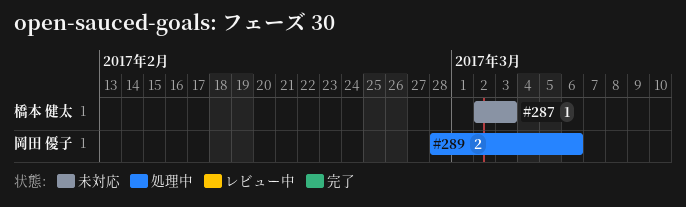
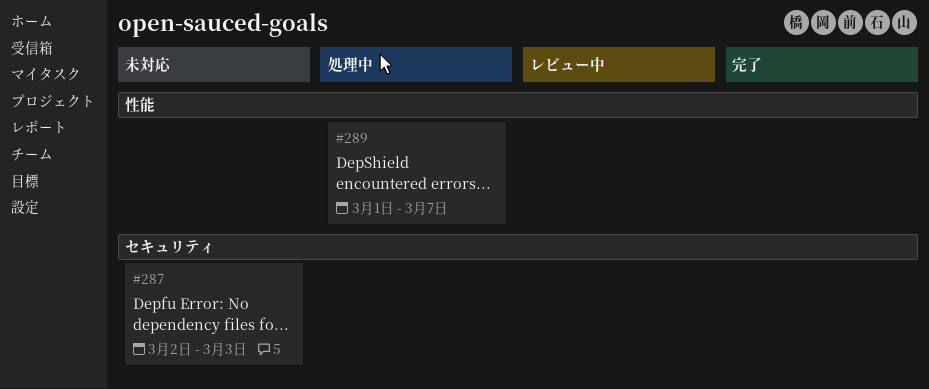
#289, start: Feb 28 -> Mar 1
#289, due: Mar 6 -> Mar 7

